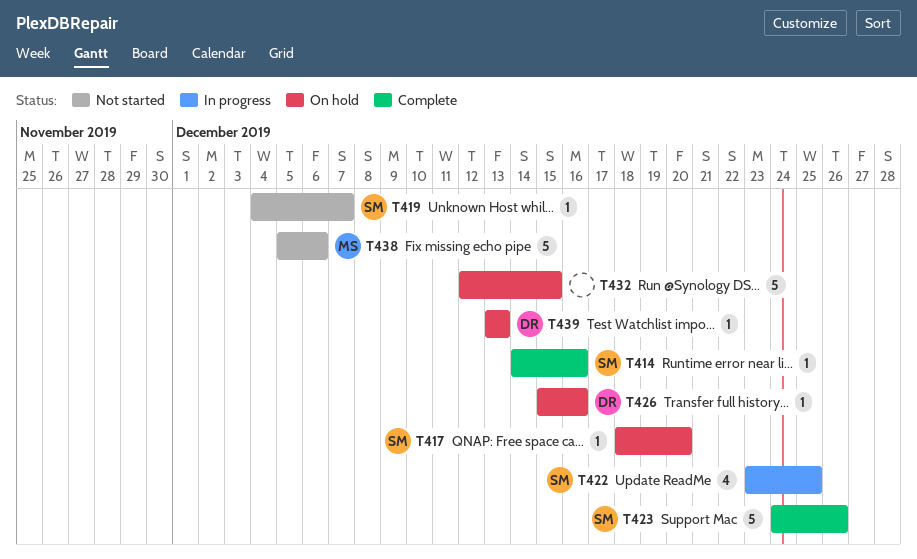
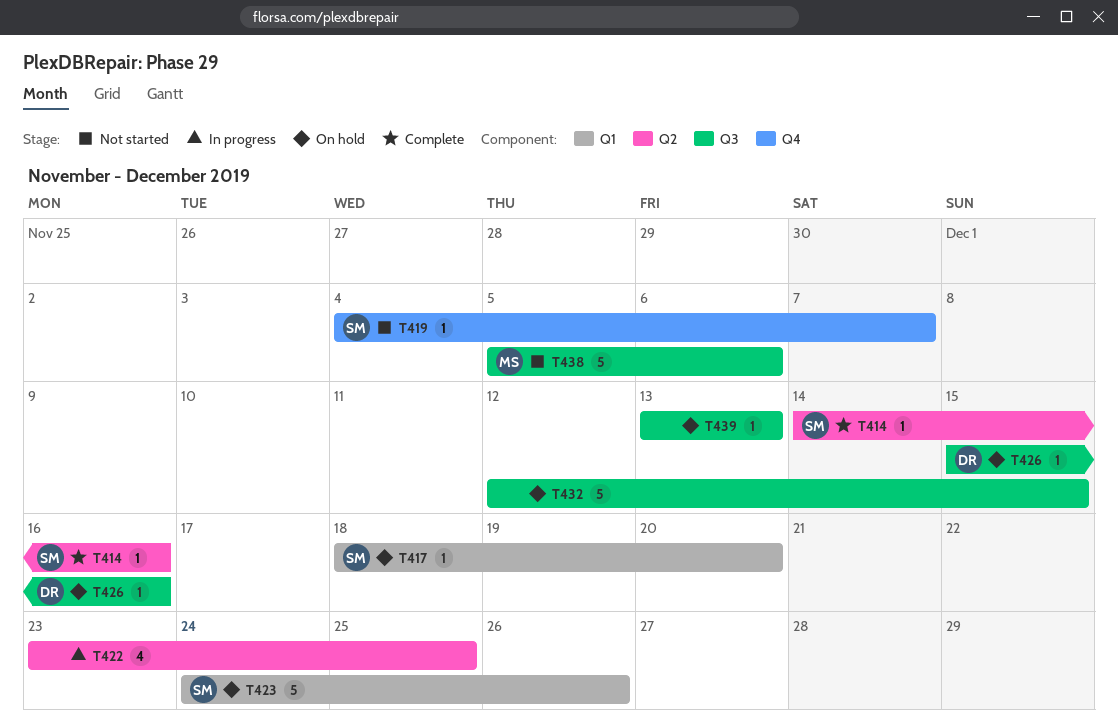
T422, owner: SM -> none
T423, status: Complete -> On hold
T439, owner: DR -> none

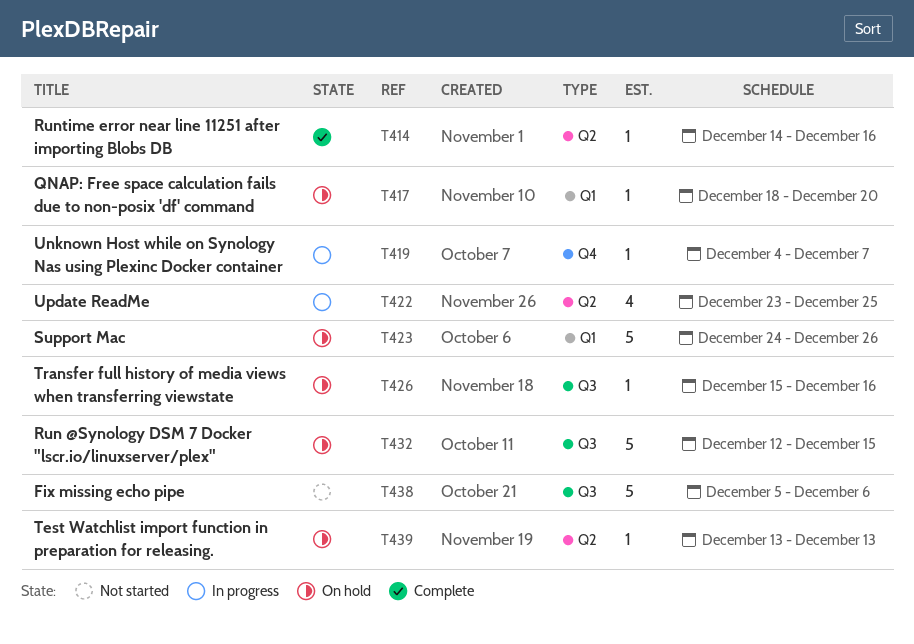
T419, status: Not started -> In progress
T439, label: Q3 -> Q2

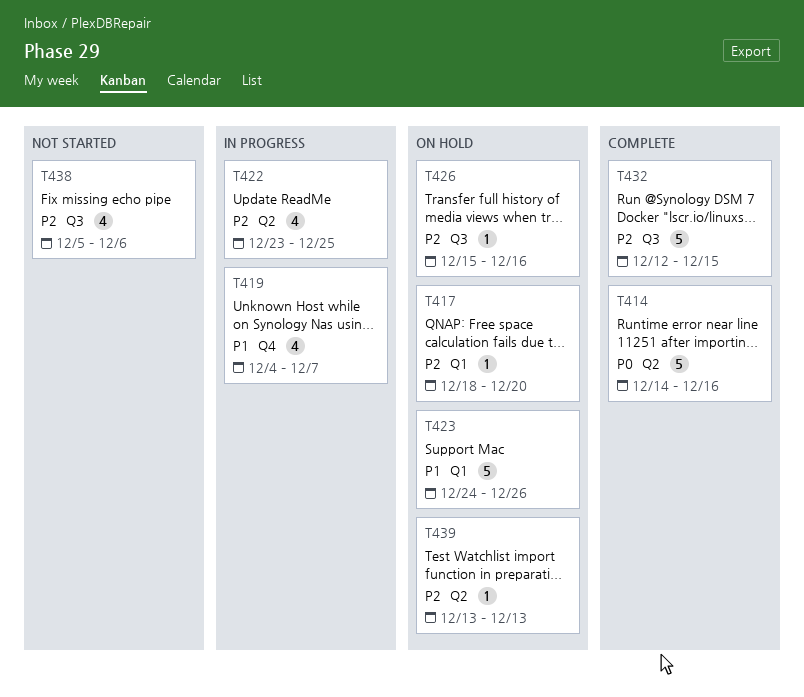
T414, estimate: 1 -> 5
T419, estimate: 1 -> 4
T432, status: On hold -> Complete
T438, estimate: 5 -> 4

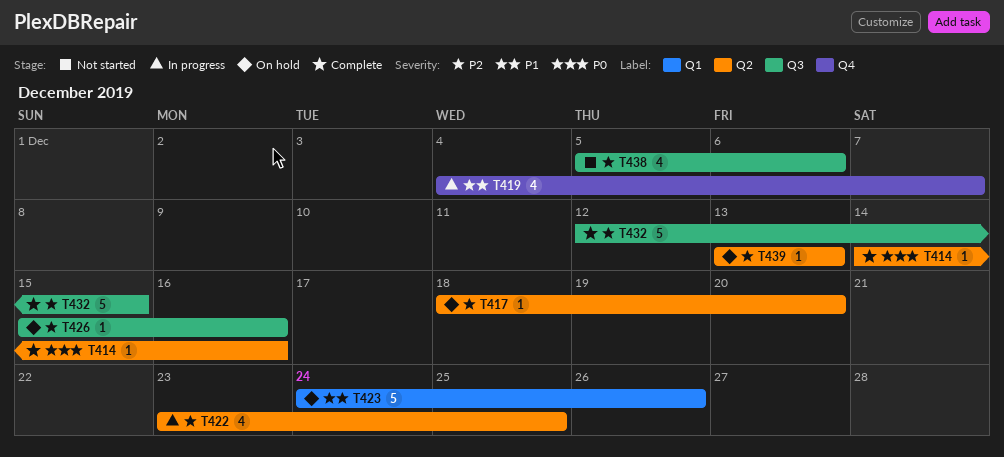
T414, estimate: 5 -> 1
T417, label: Q1 -> Q2

